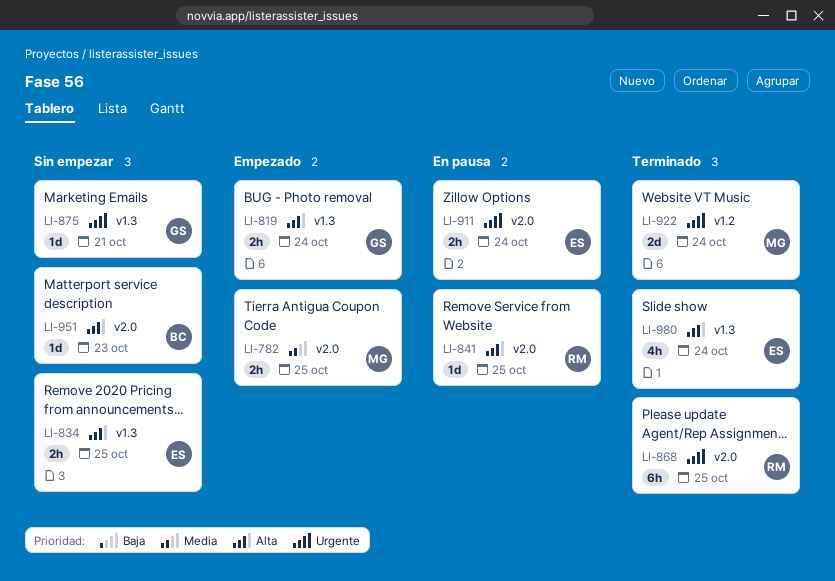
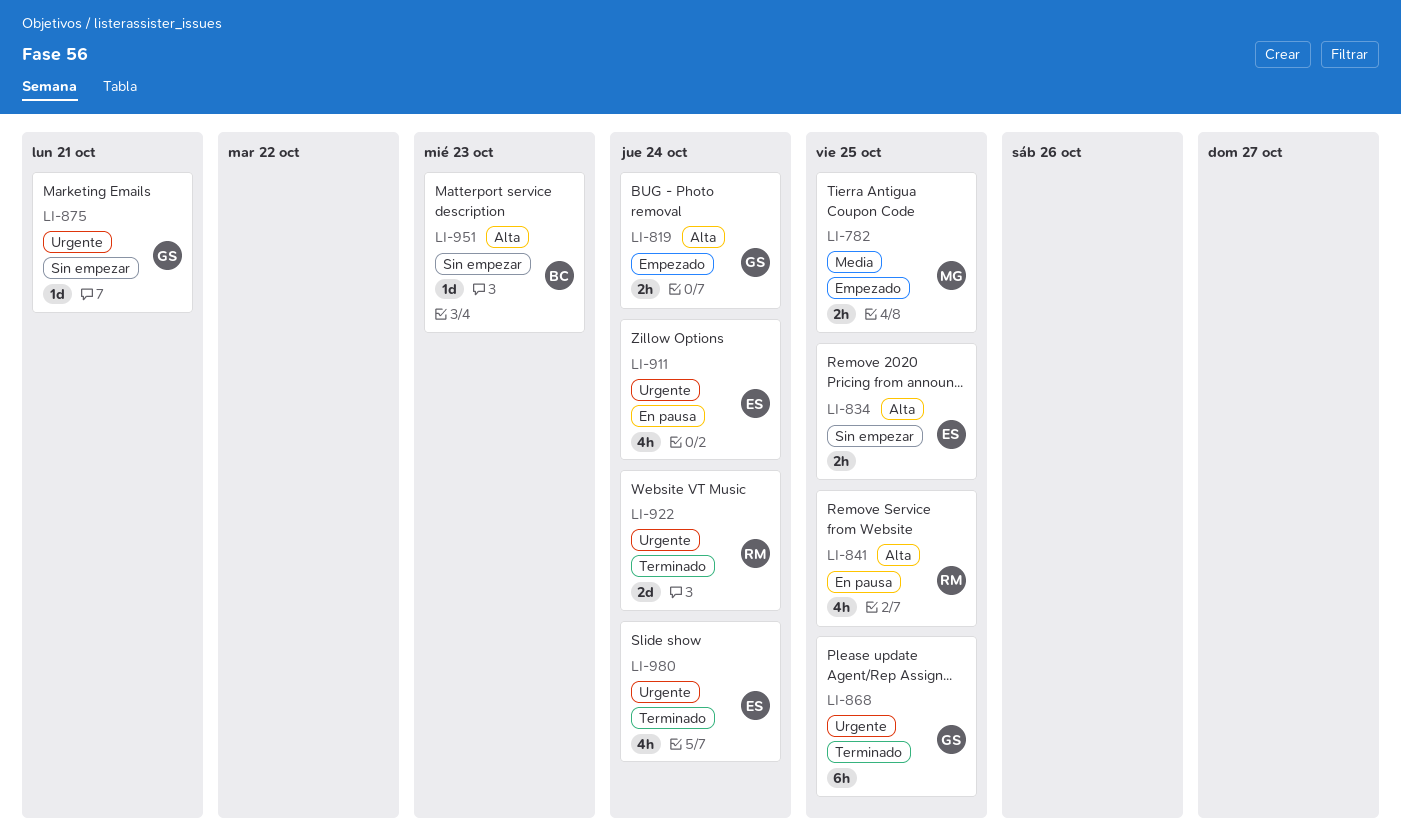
LI-841, estimate: 1d -> 4h
LI-868, owner: RM -> GS
LI-911, estimate: 2h -> 4h
LI-922, owner: MG -> RM
LI-980, priority: Alta -> Urgente

